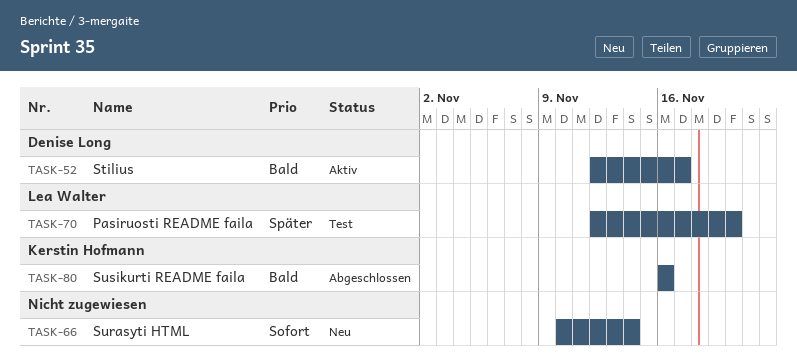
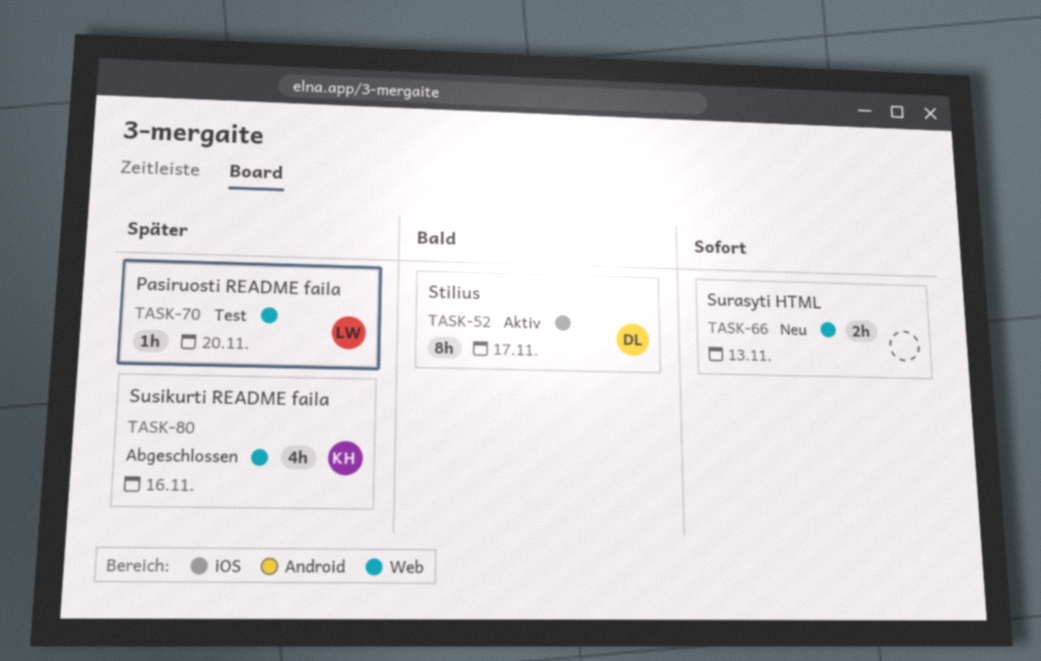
TASK-66, due: Nov 14 -> Nov 13
TASK-80, priority: Bald -> Später

